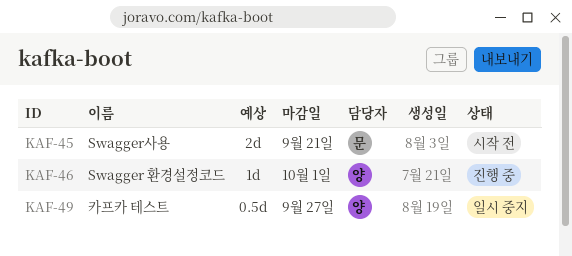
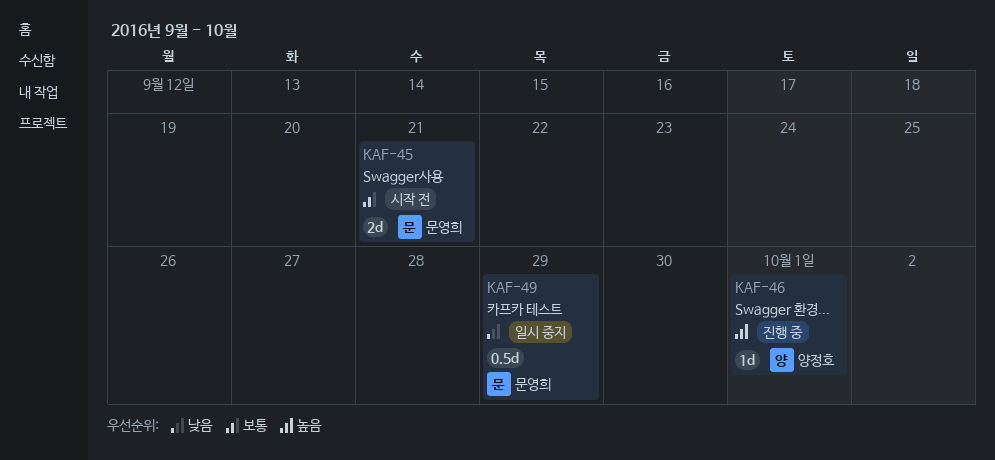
KAF-49, owner: 양정호 -> 문영희
KAF-49, due: Sep 27 -> Sep 29

